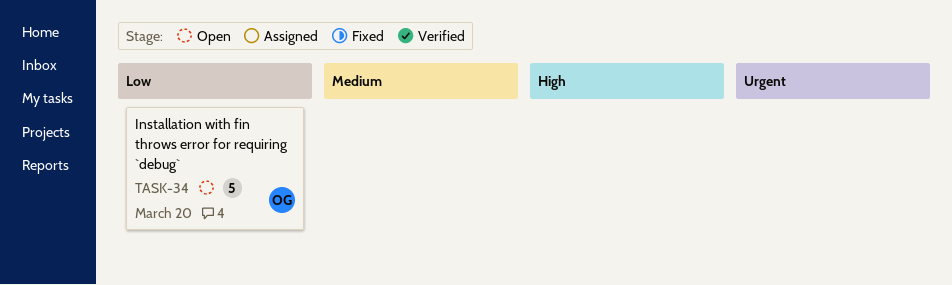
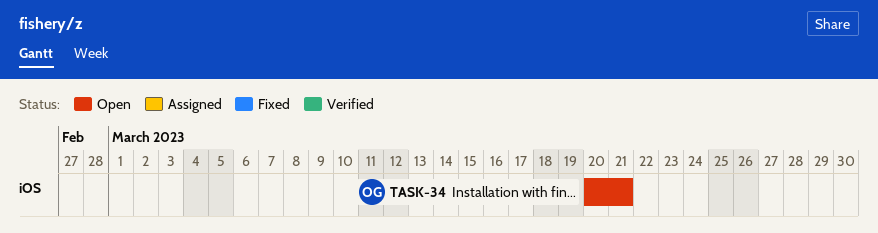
TASK-34, due: Mar 20 -> Mar 21

